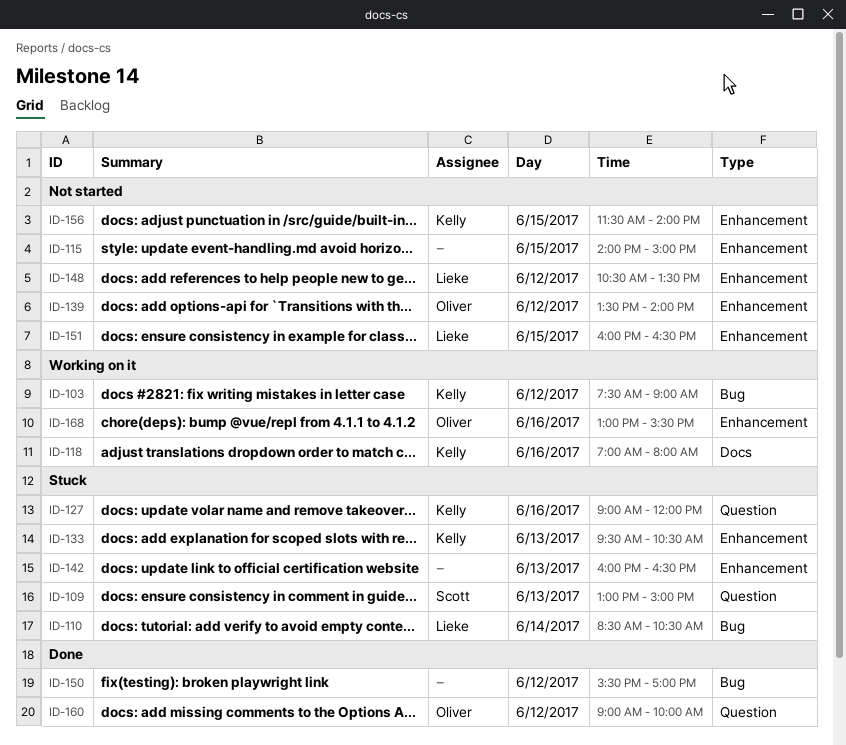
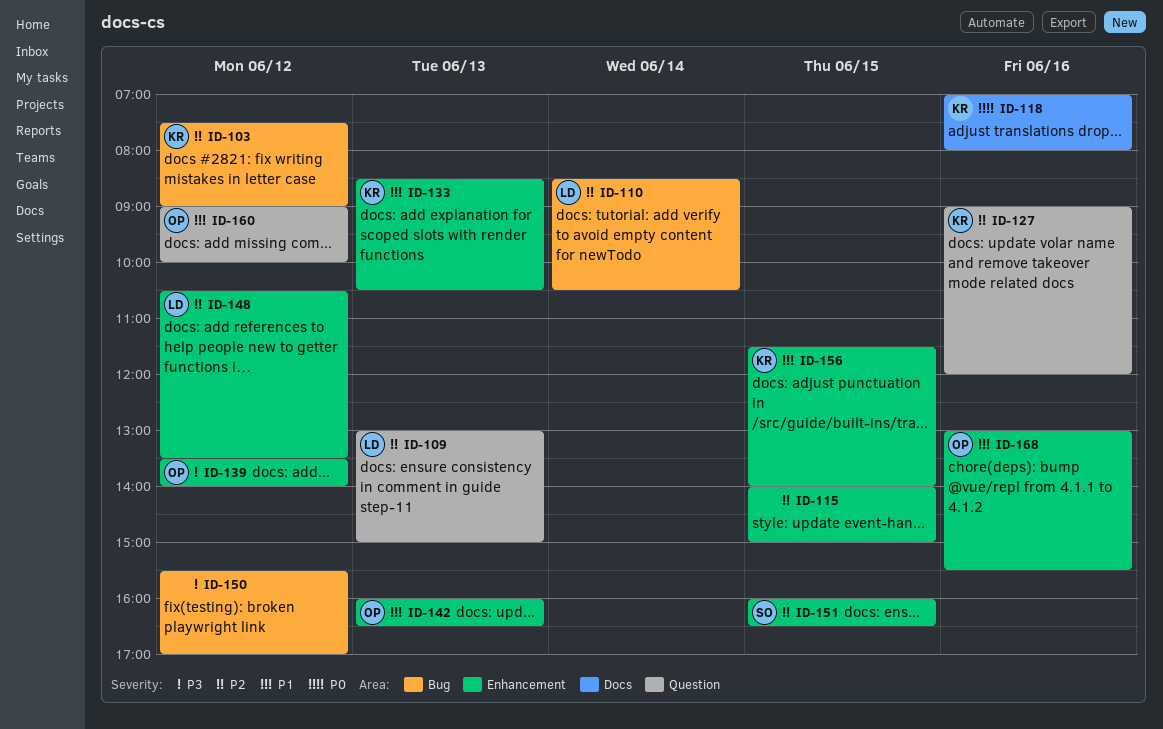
ID-109, owner: Scott -> Lieke
ID-133, begins: 09:30 -> 08:30
ID-142, owner: none -> Oliver
ID-151, owner: Lieke -> Scott

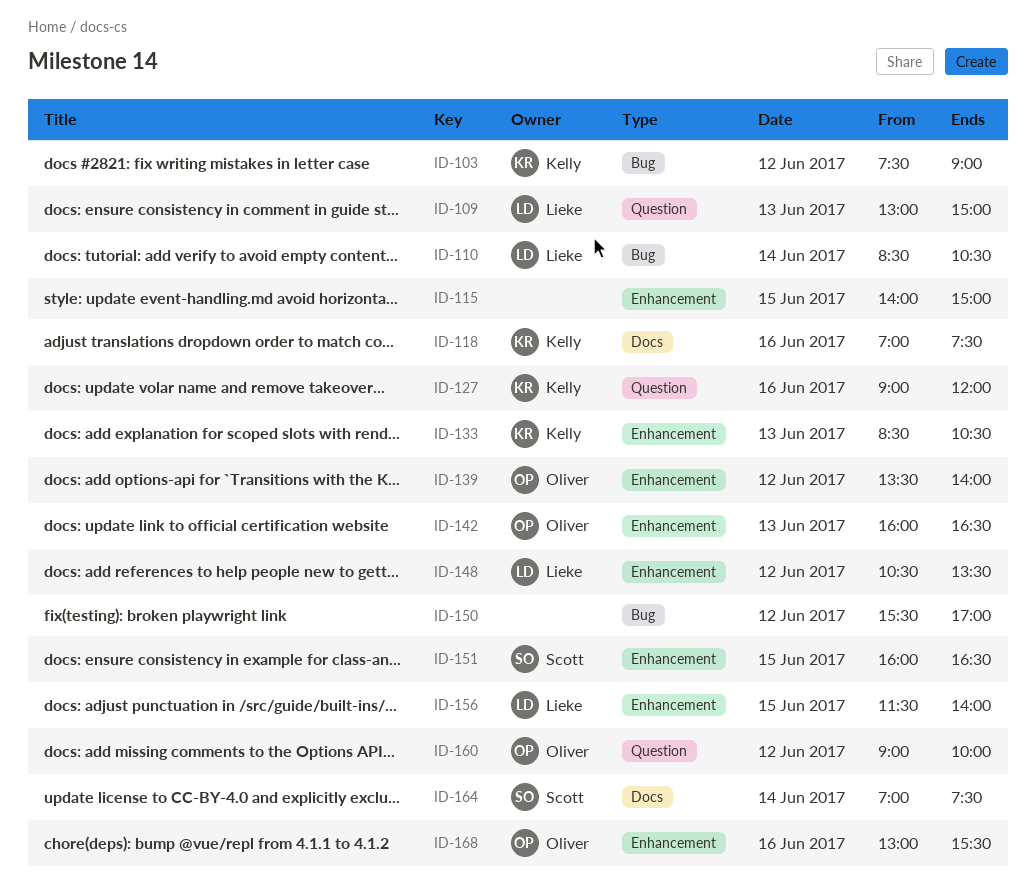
ID-118, ends: 08:00 -> 07:30
ID-156, owner: Kelly -> Lieke
ID-164: none -> present

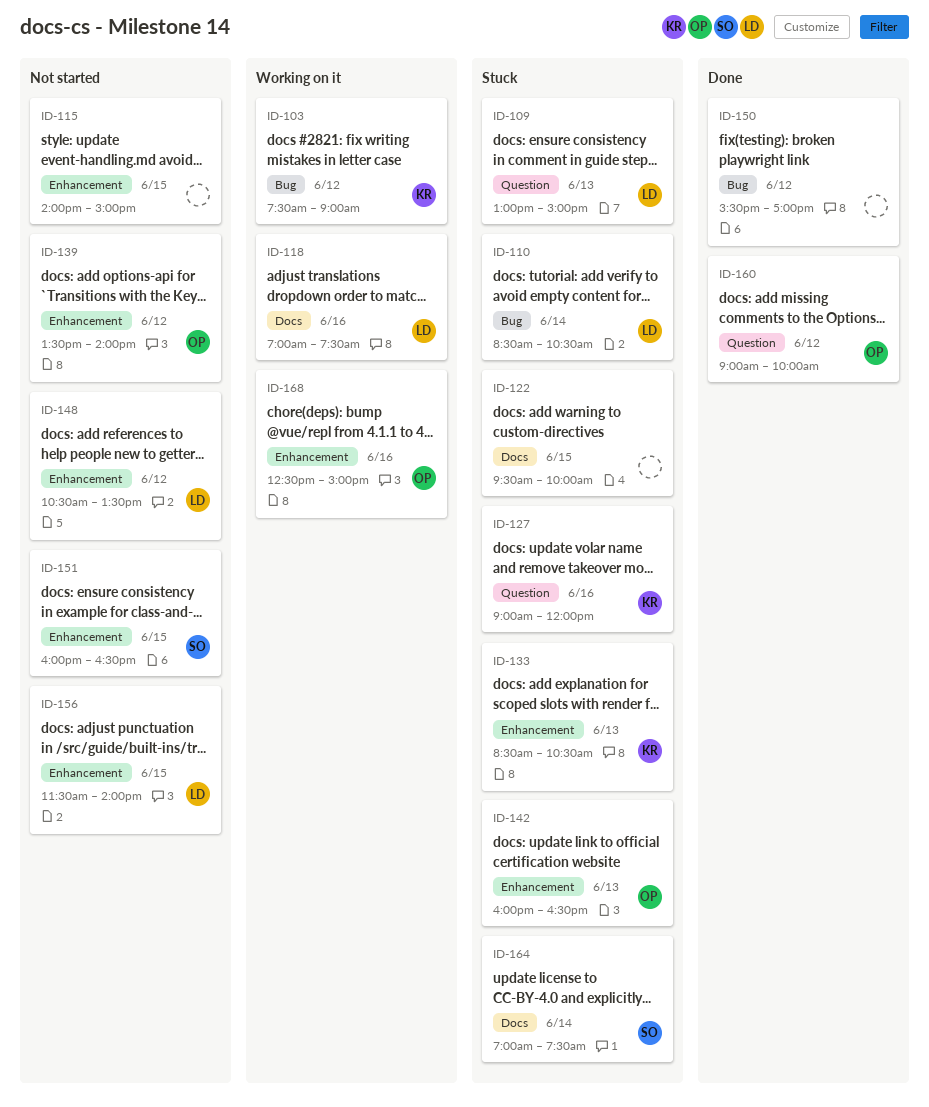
ID-118, owner: Kelly -> Lieke
ID-122: none -> present
ID-168, begins: 13:00 -> 12:30
ID-168, ends: 15:30 -> 15:00

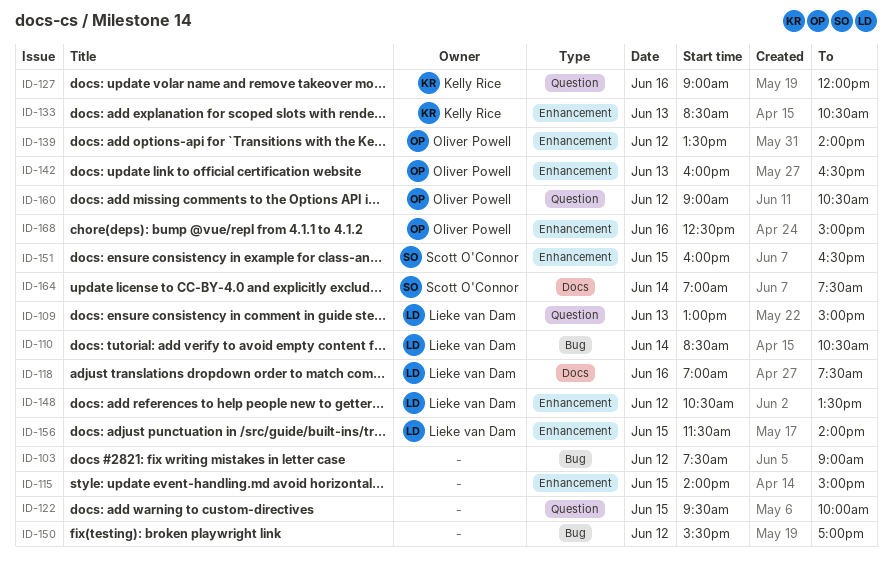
ID-103, owner: Kelly Rice -> none
ID-122, label: Docs -> Question
ID-160, ends: 10:00 -> 10:30

